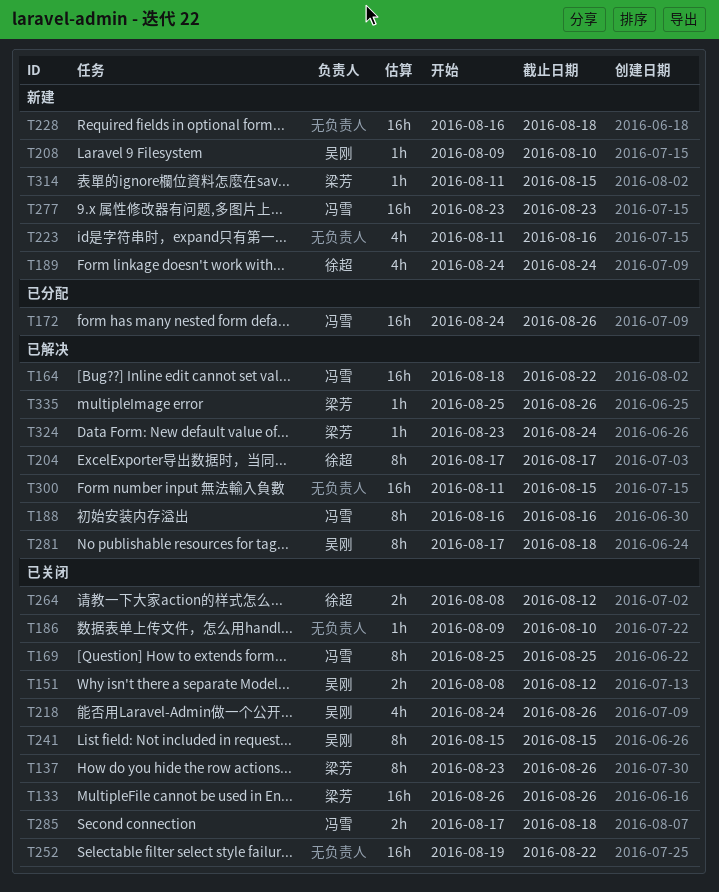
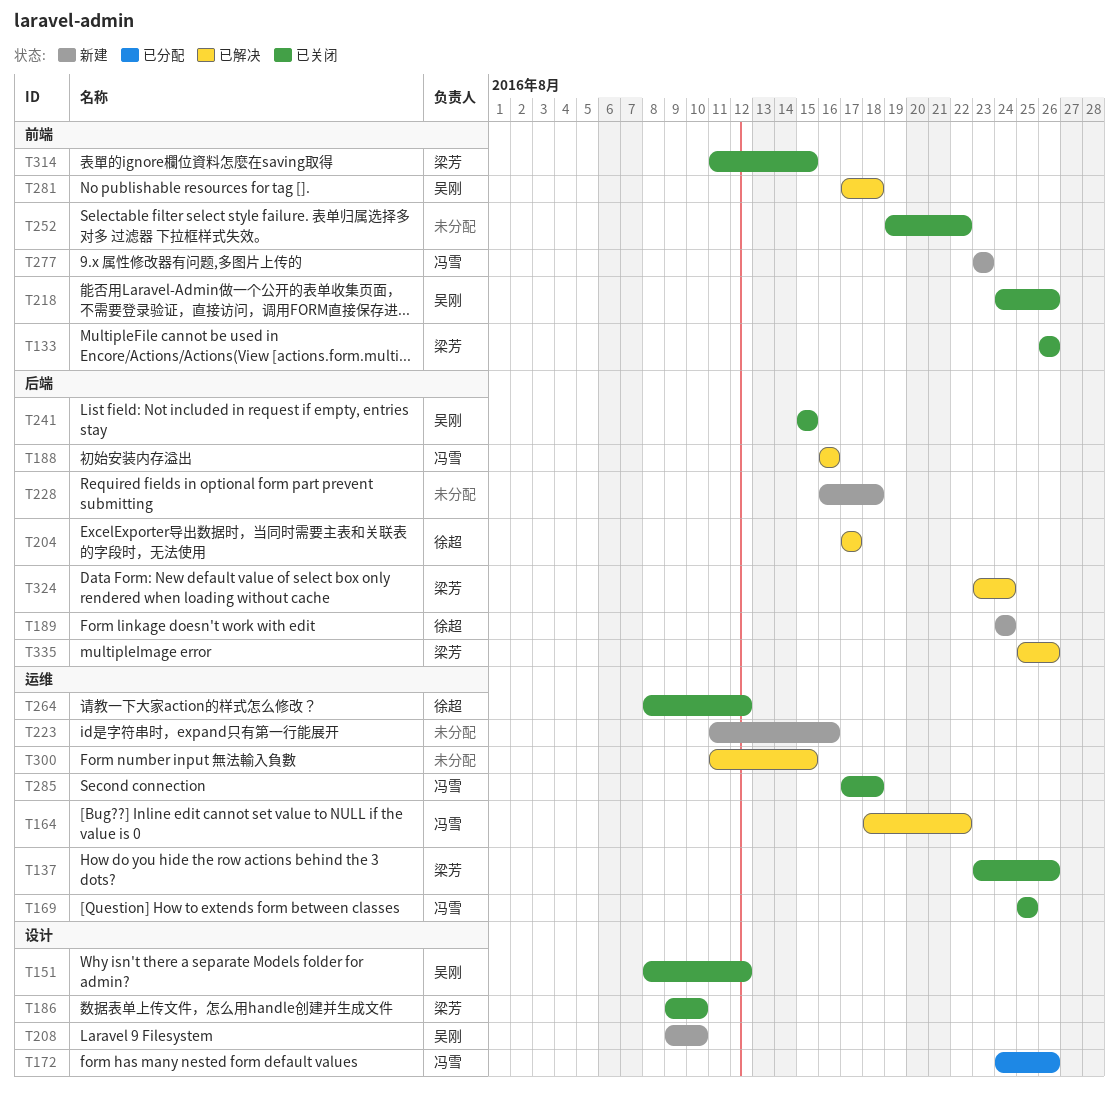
T186, owner: none -> 梁芳
T314, status: 新建 -> 已关闭

